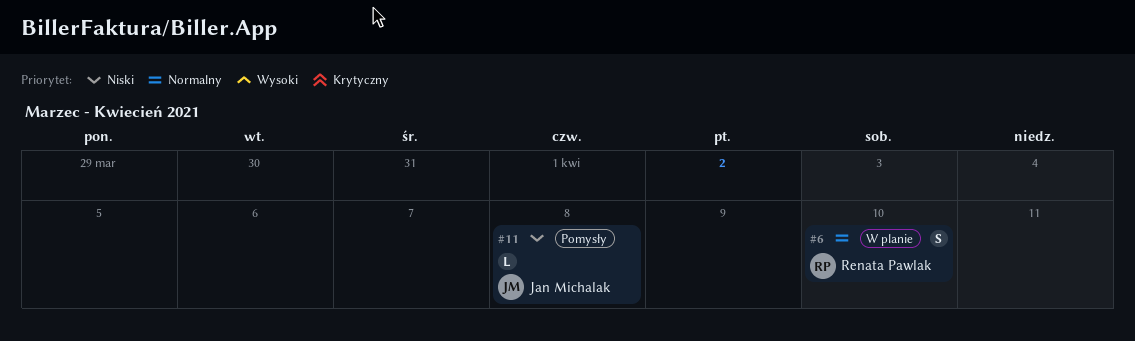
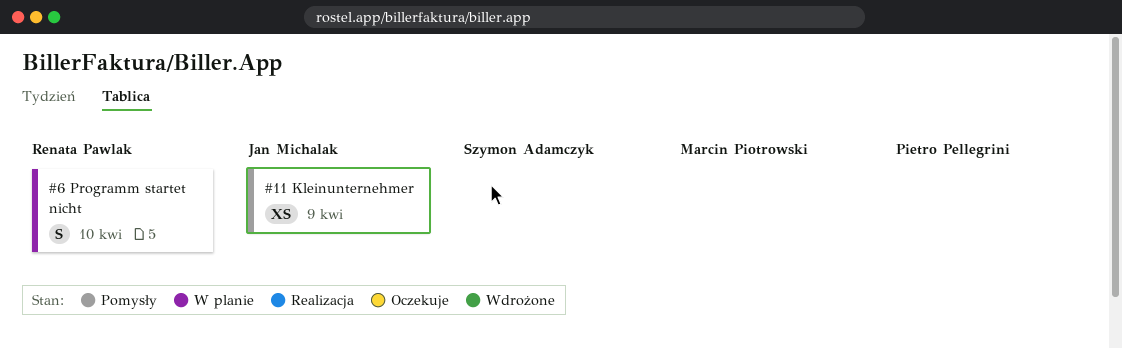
#11, estimate: L -> XS
#11, due: Apr 8 -> Apr 9

